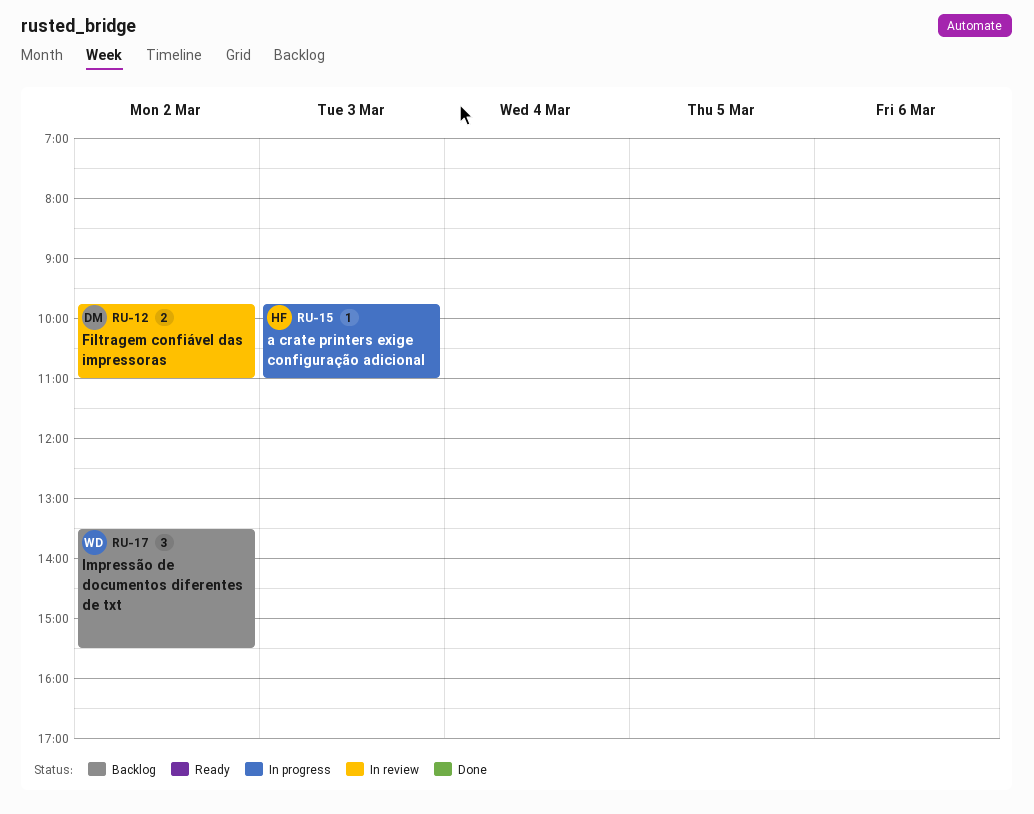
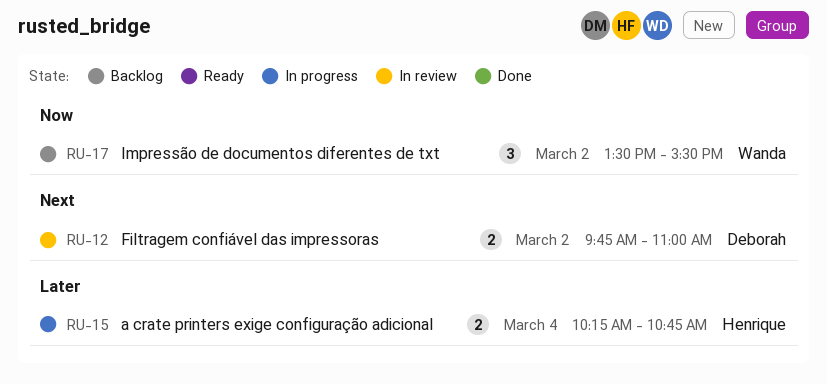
RU-15, estimate: 1 -> 2
RU-15, day: Mar 3 -> Mar 4
RU-15, begins: 09:45 -> 10:15
RU-15, ends: 11:00 -> 10:45

